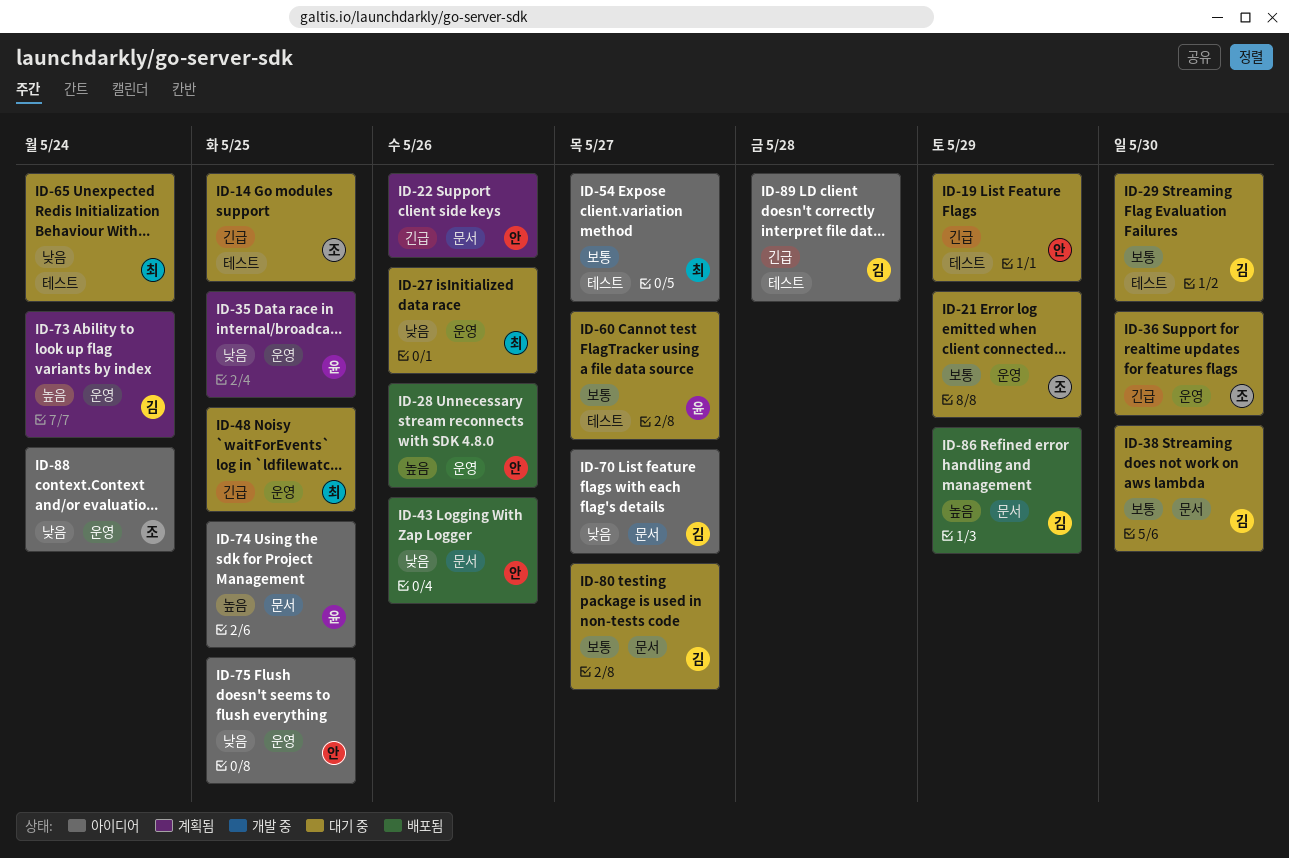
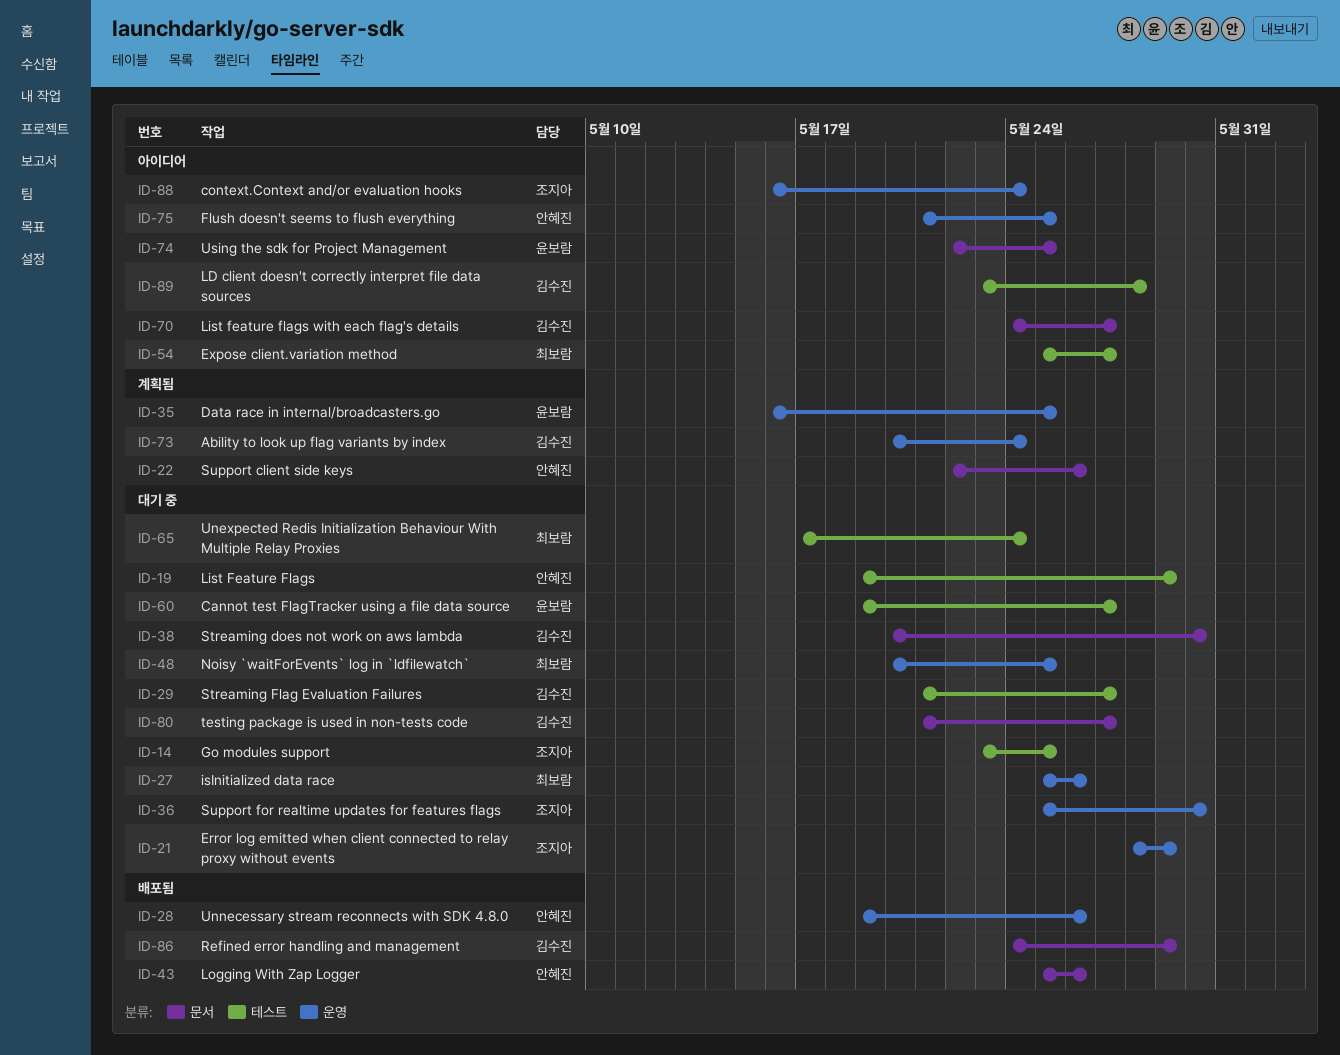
ID-29, due: May 30 -> May 27

